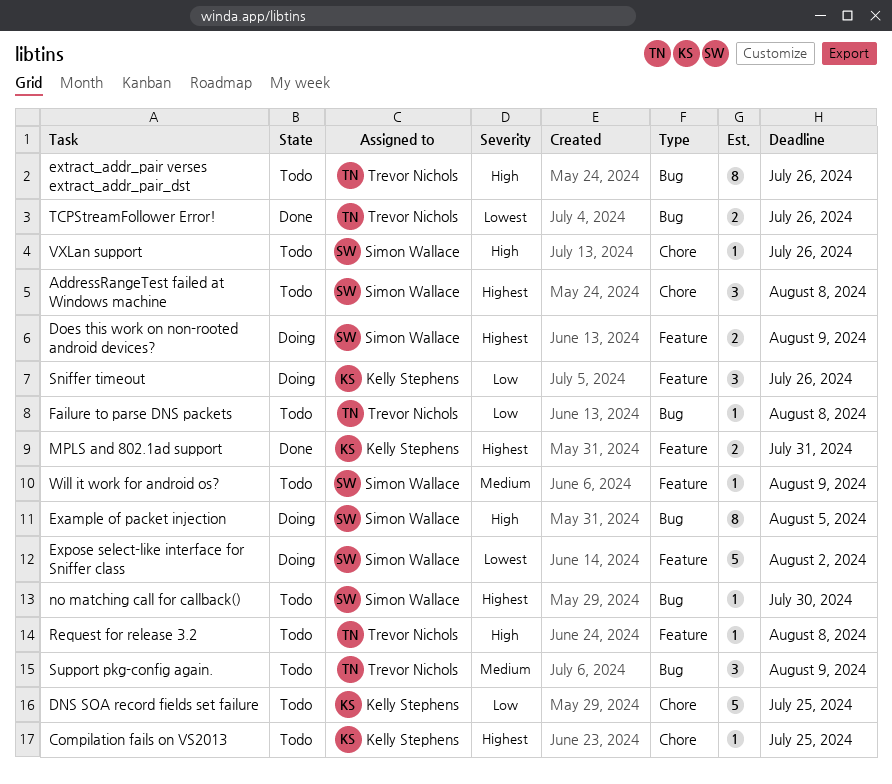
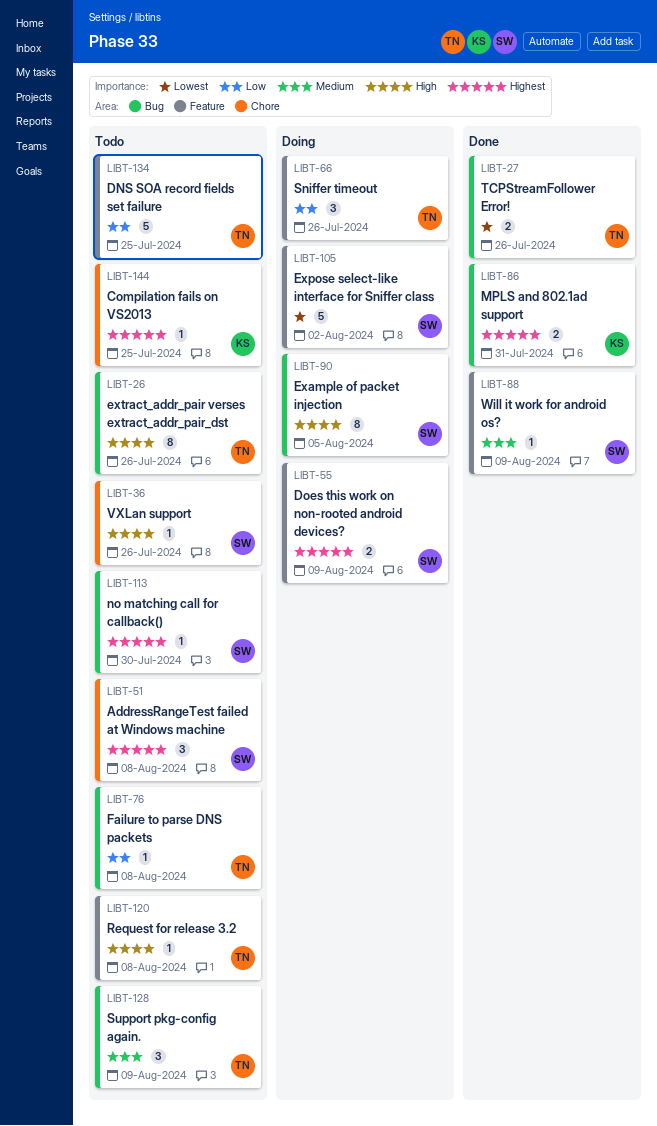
DNS SOA record fields set failure, owner: Kelly Stephens -> Trevor Nichols
DNS SOA record fields set failure, label: Chore -> Feature
MPLS and 802.1ad support, label: Feature -> Bug
Sniffer timeout, owner: Kelly Stephens -> Trevor Nichols
Will it work for android os?, status: Todo -> Done

